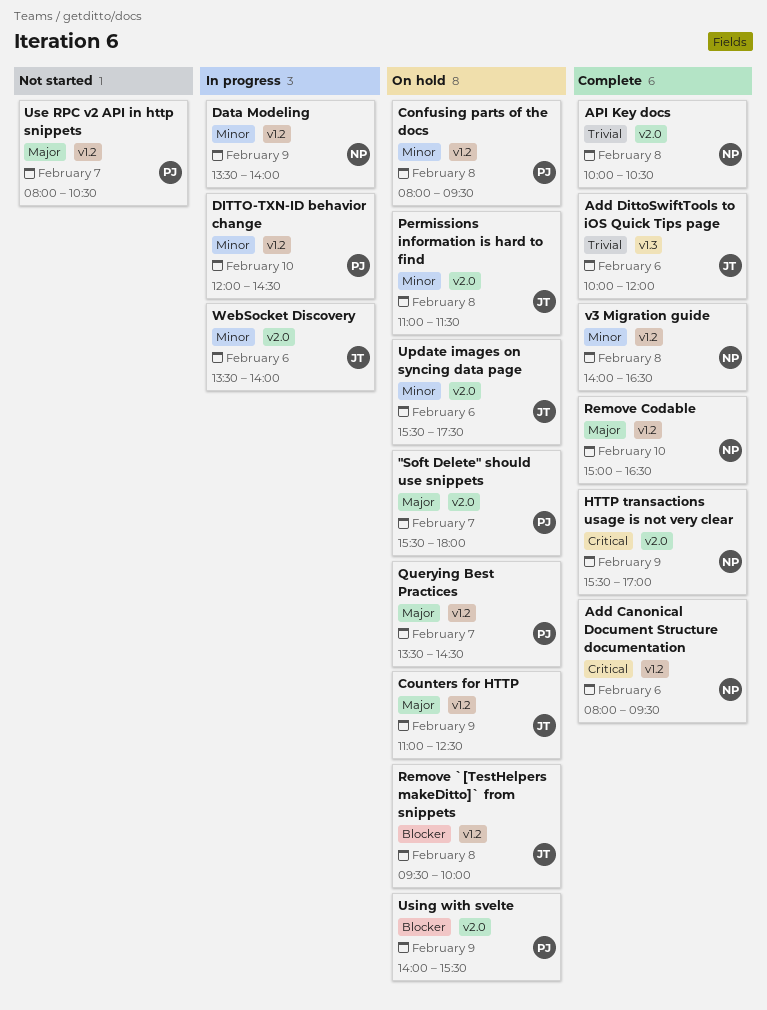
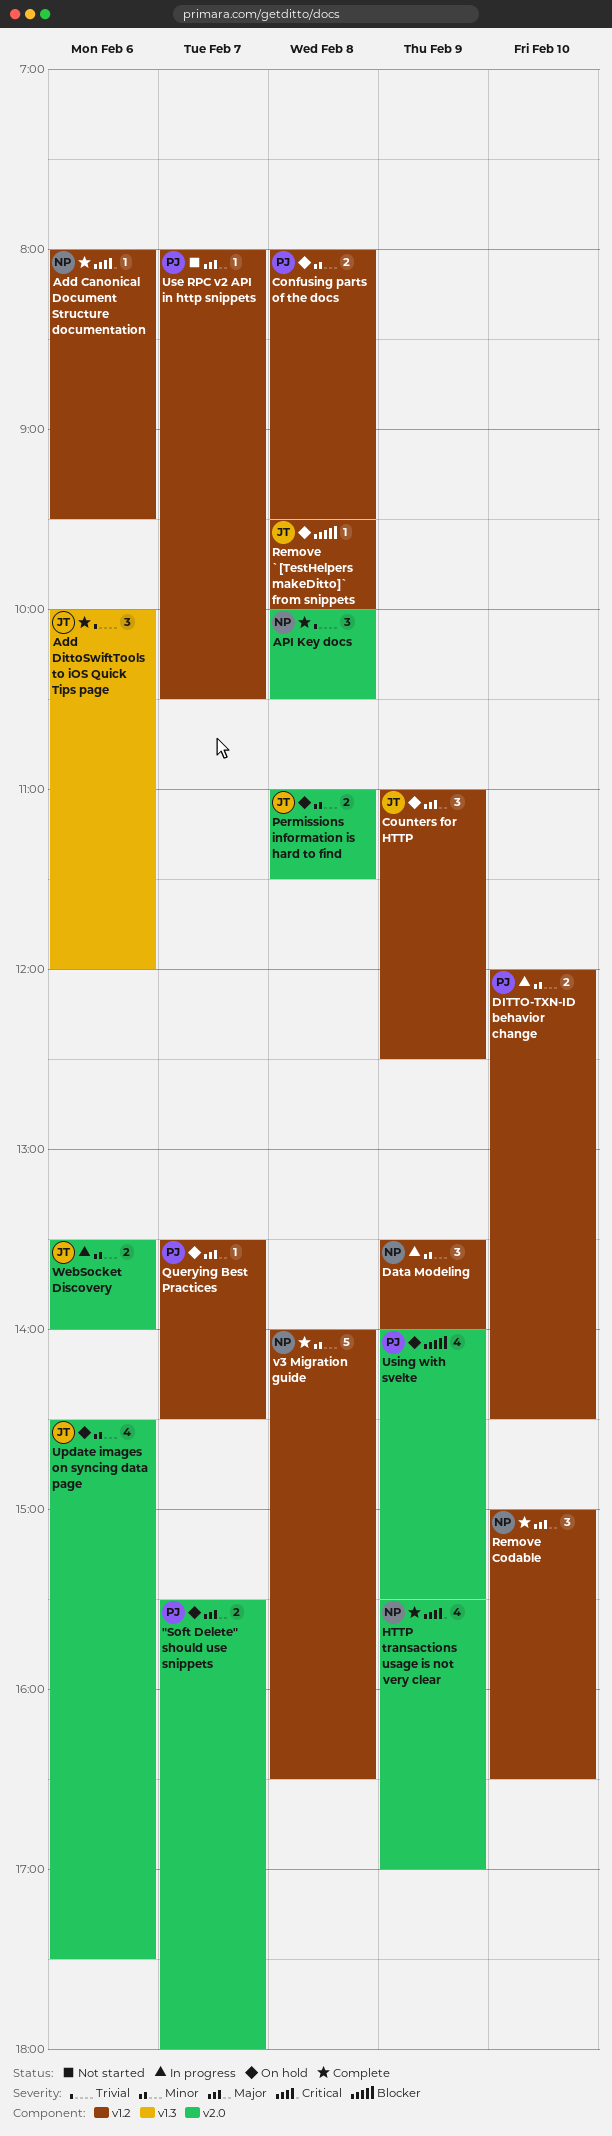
Update images on syncing data page, begins: 15:30 -> 14:30

